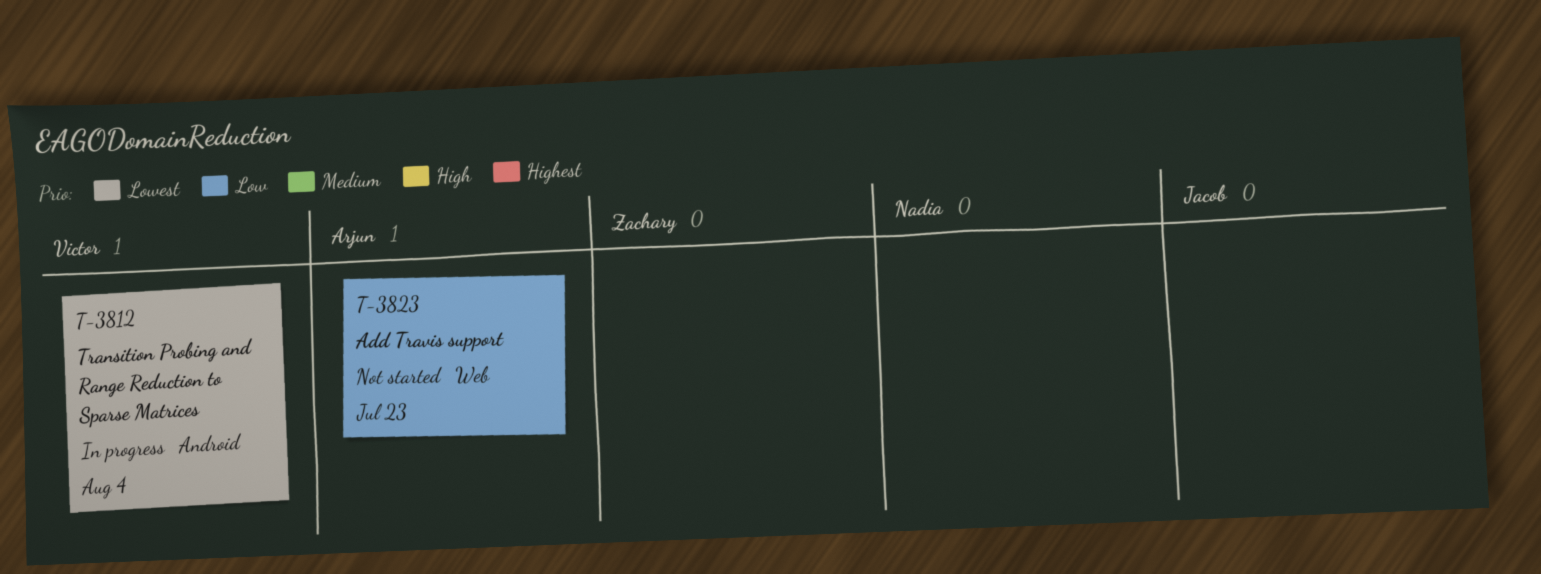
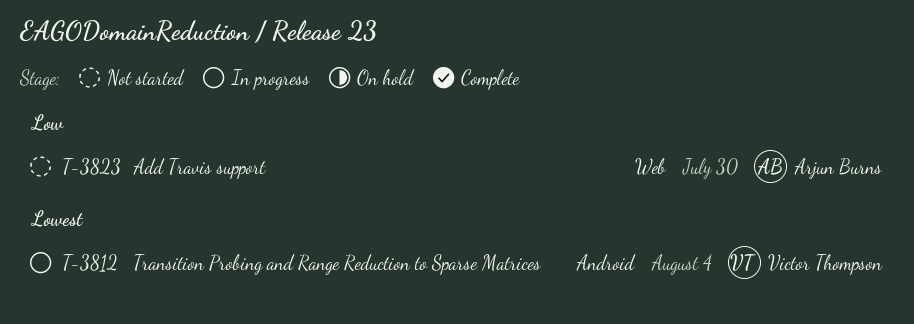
T-3823, due: Jul 23 -> Jul 30

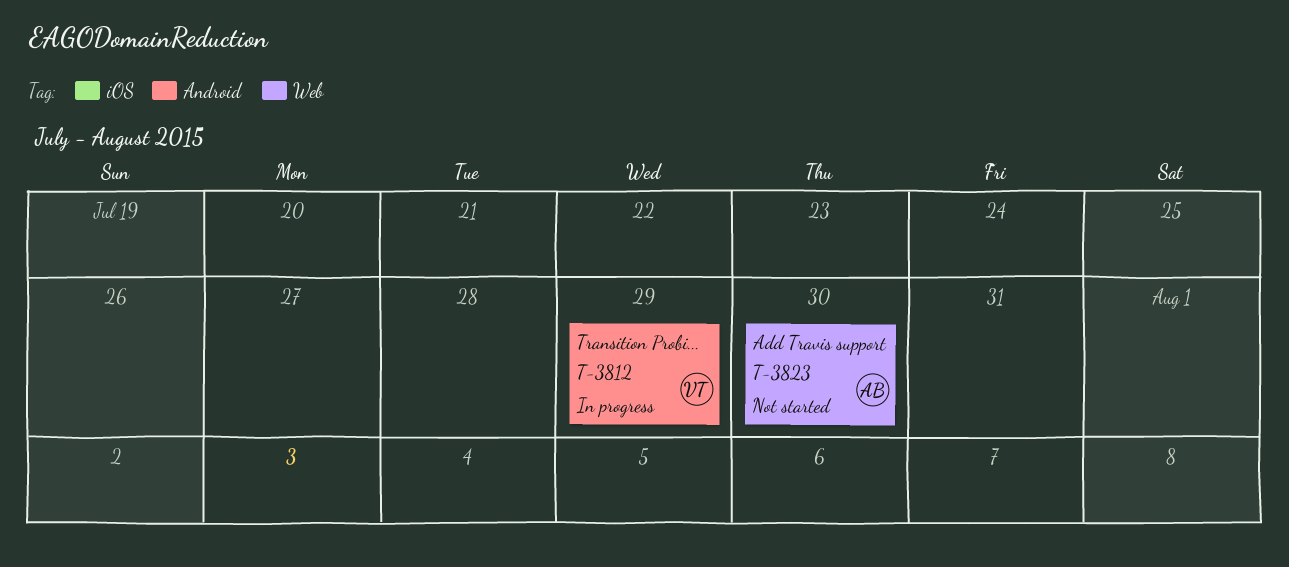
T-3812, due: Aug 4 -> Jul 29

